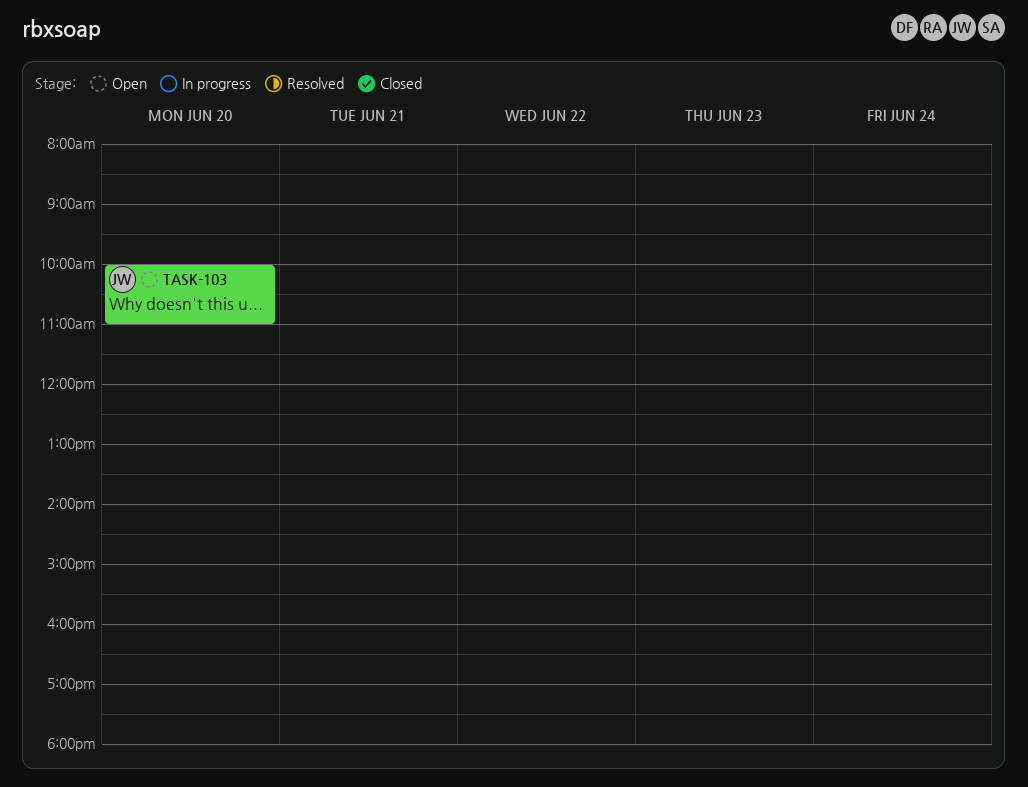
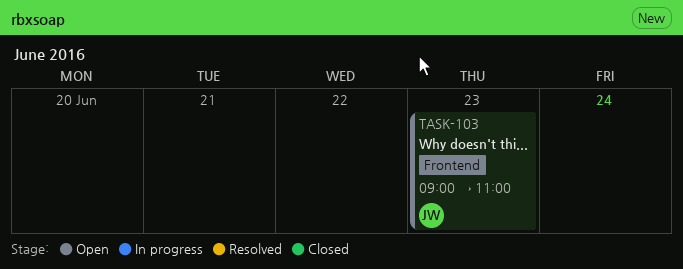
TASK-103, day: Jun 20 -> Jun 23
TASK-103, begins: 10:00 -> 09:00

